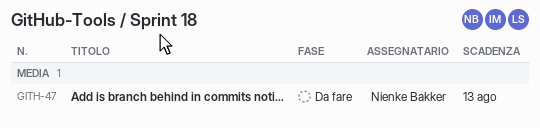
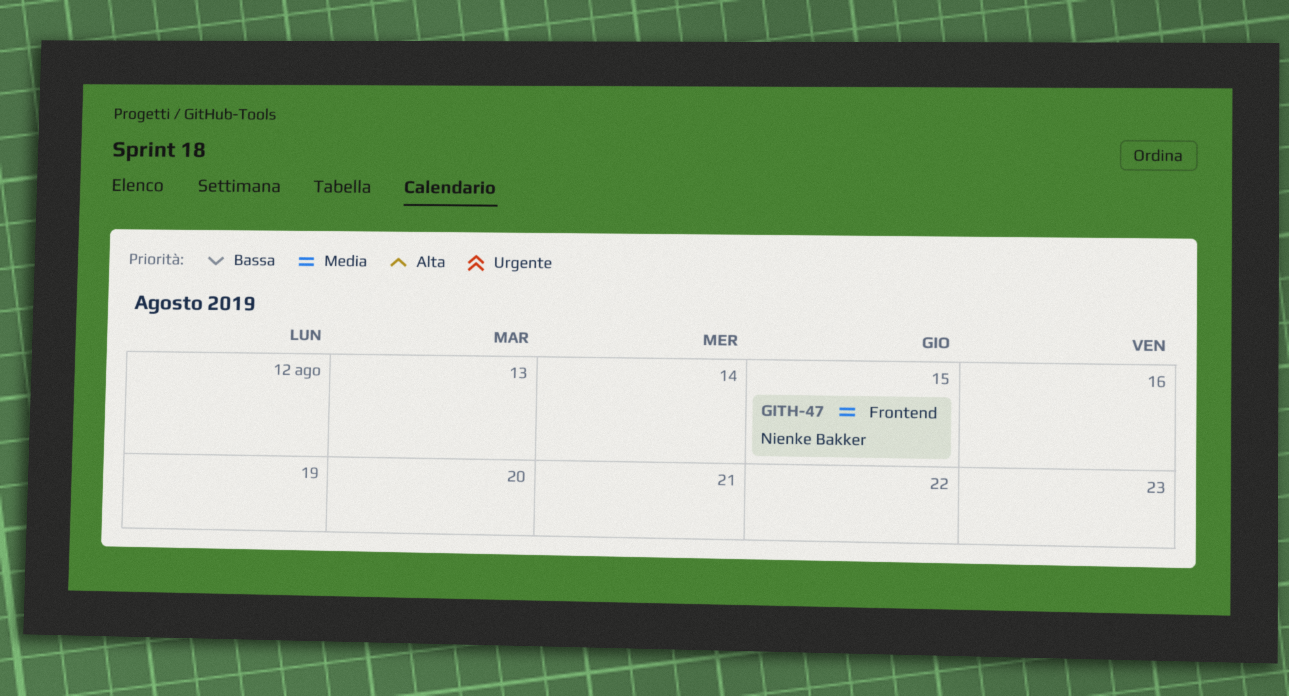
GITH-47, due: Aug 13 -> Aug 15

